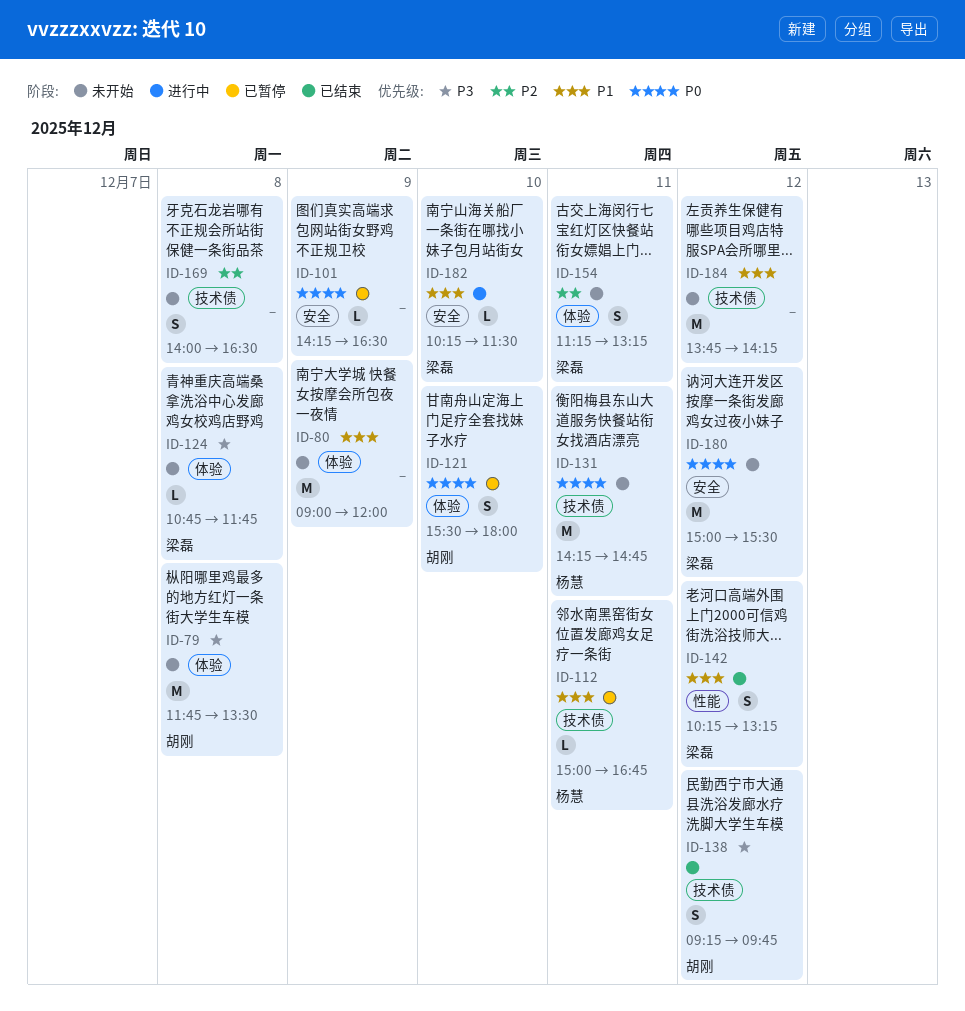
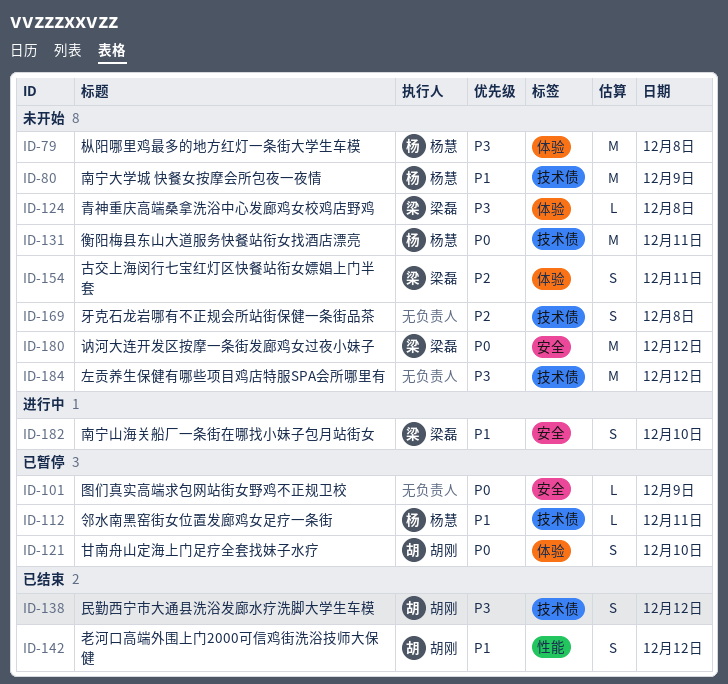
ID-79, owner: 胡刚 -> 杨慧
ID-80, owner: none -> 杨慧
ID-80, label: 体验 -> 技术债
ID-142, owner: 梁磊 -> 胡刚
ID-182, estimate: L -> S
ID-184, priority: P1 -> P3

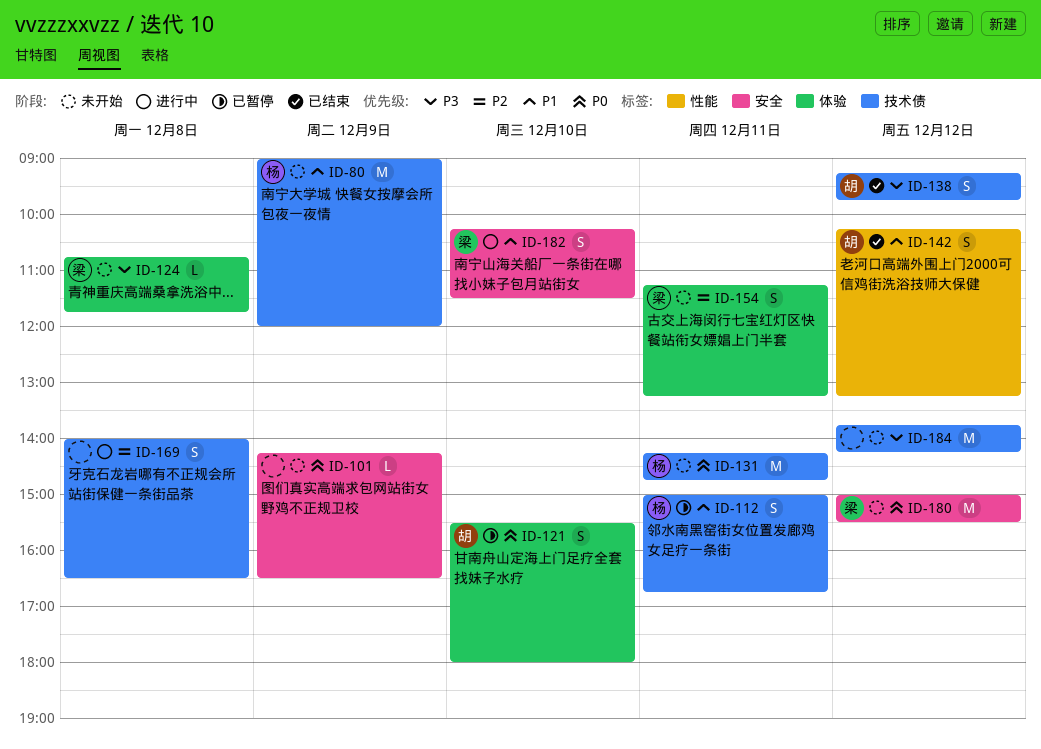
ID-79: present -> none
ID-101, status: 已暂停 -> 未开始
ID-112, estimate: L -> S
ID-169, status: 未开始 -> 进行中

